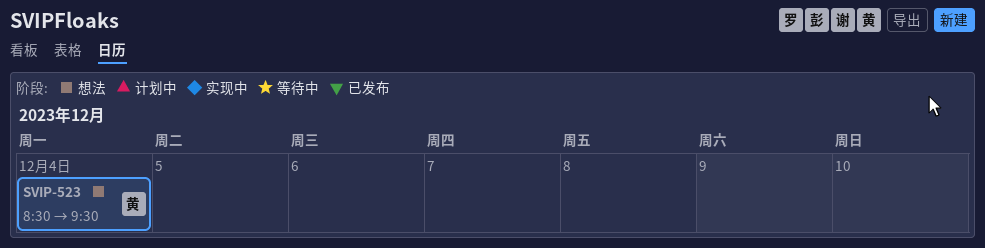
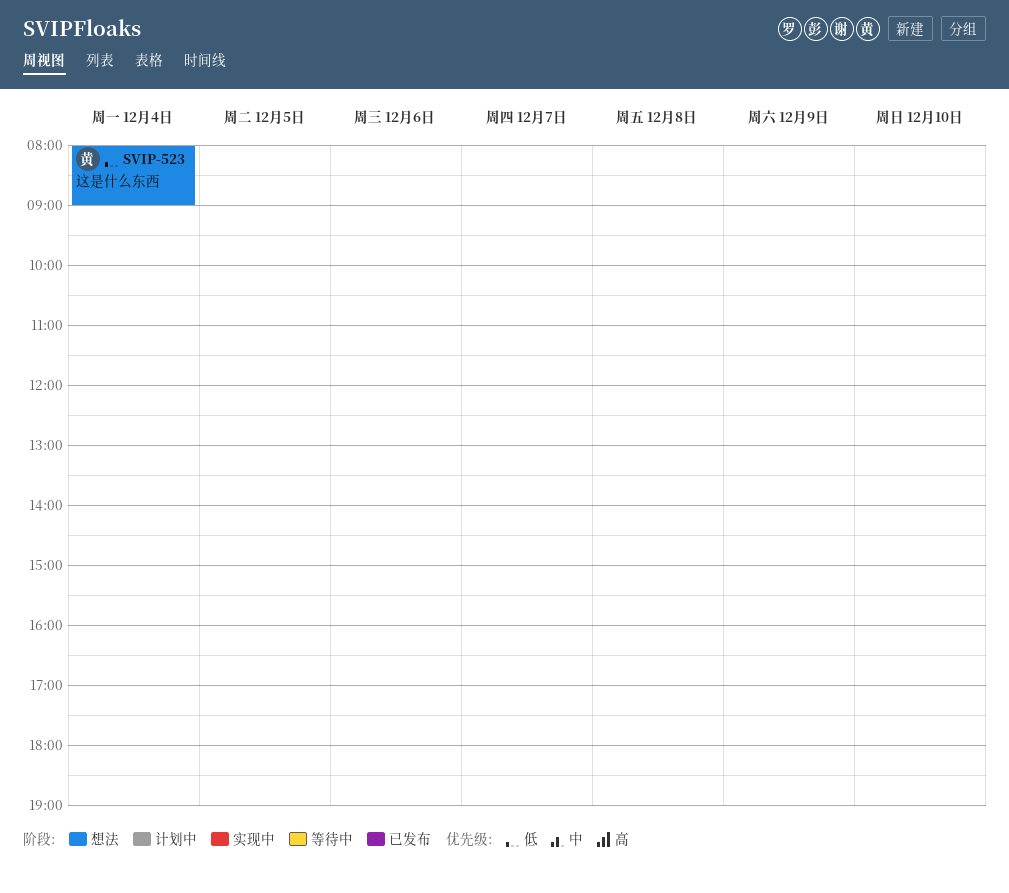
SVIP-523, begins: 08:30 -> 08:00
SVIP-523, ends: 09:30 -> 09:00

